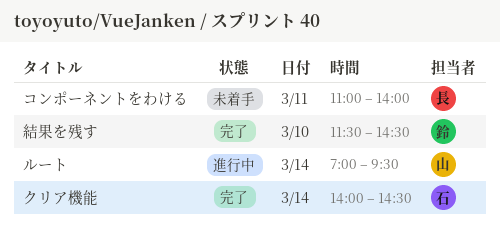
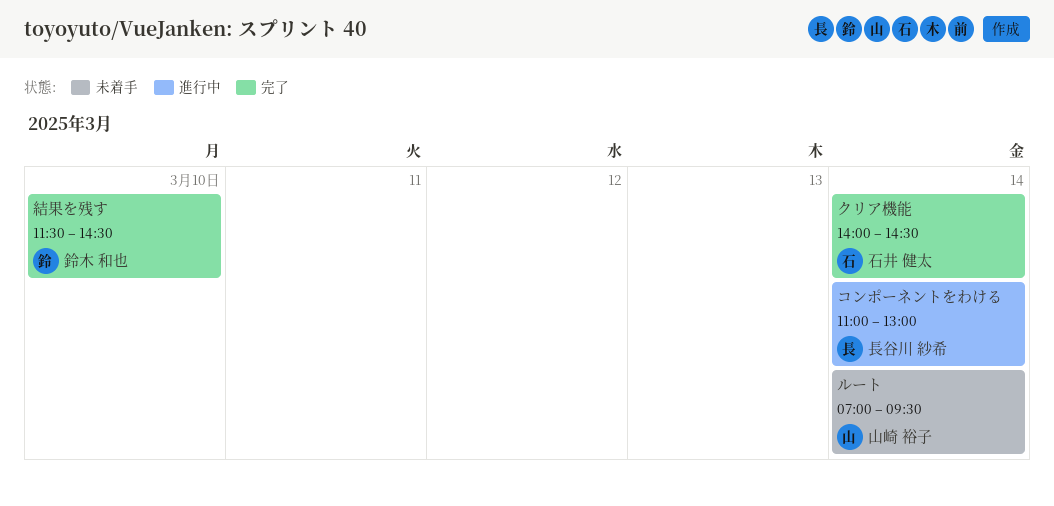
コンポーネントをわける, status: 未着手 -> 進行中
コンポーネントをわける, day: Mar 11 -> Mar 14
コンポーネントをわける, ends: 14:00 -> 13:00
ルート, status: 進行中 -> 未着手

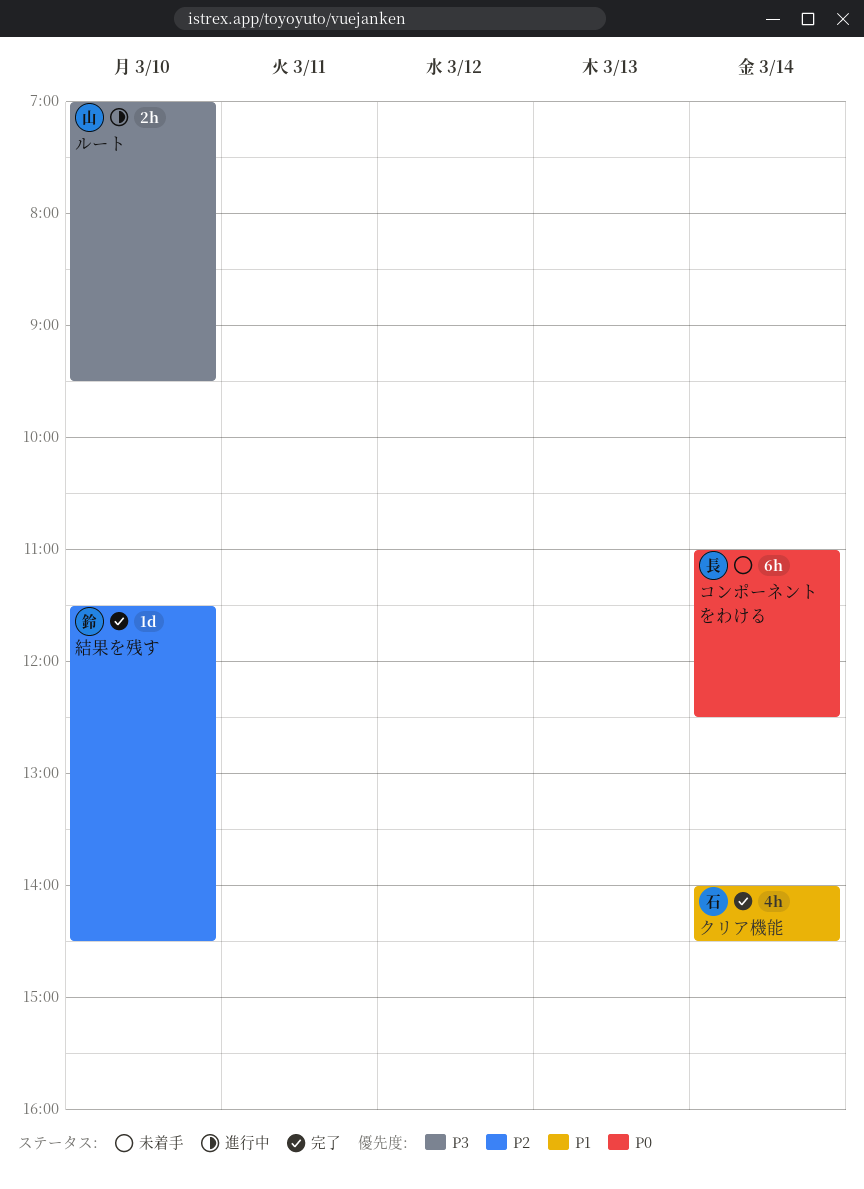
コンポーネントをわける, status: 進行中 -> 未着手
コンポーネントをわける, ends: 13:00 -> 12:30
ルート, status: 未着手 -> 進行中
ルート, day: Mar 14 -> Mar 10

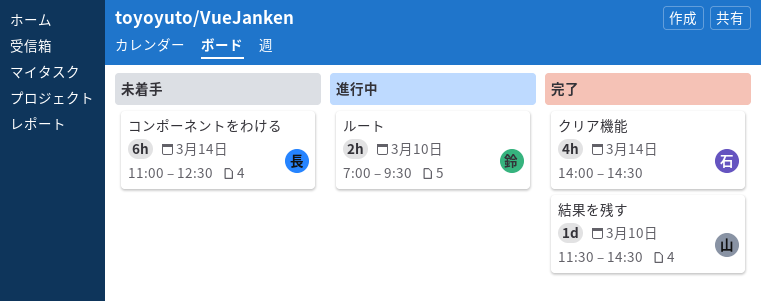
ルート, owner: 山 -> 鈴
結果を残す, owner: 鈴 -> 山

